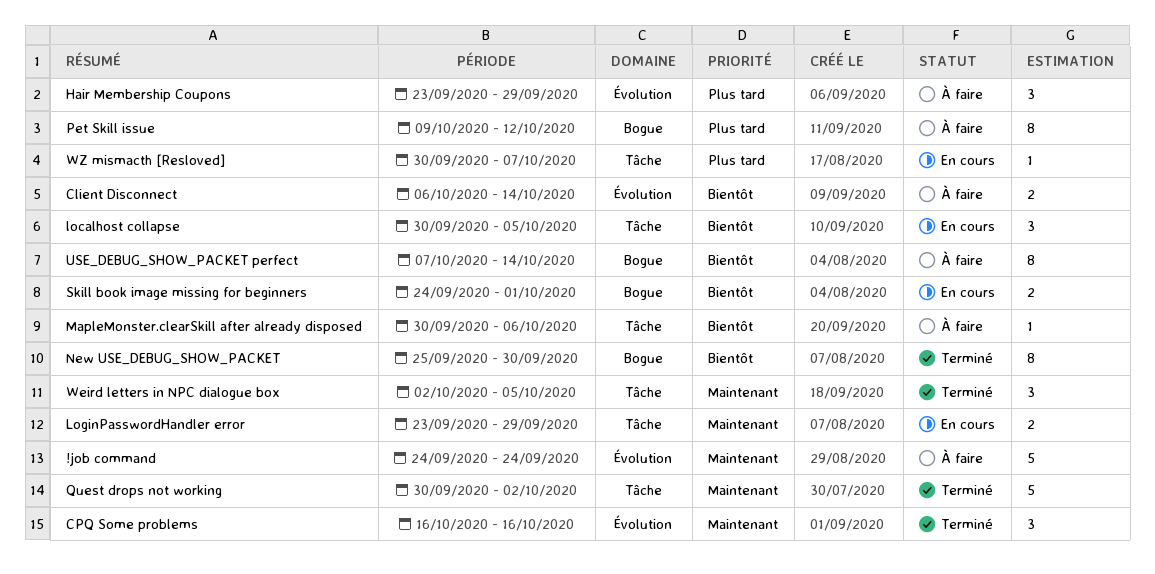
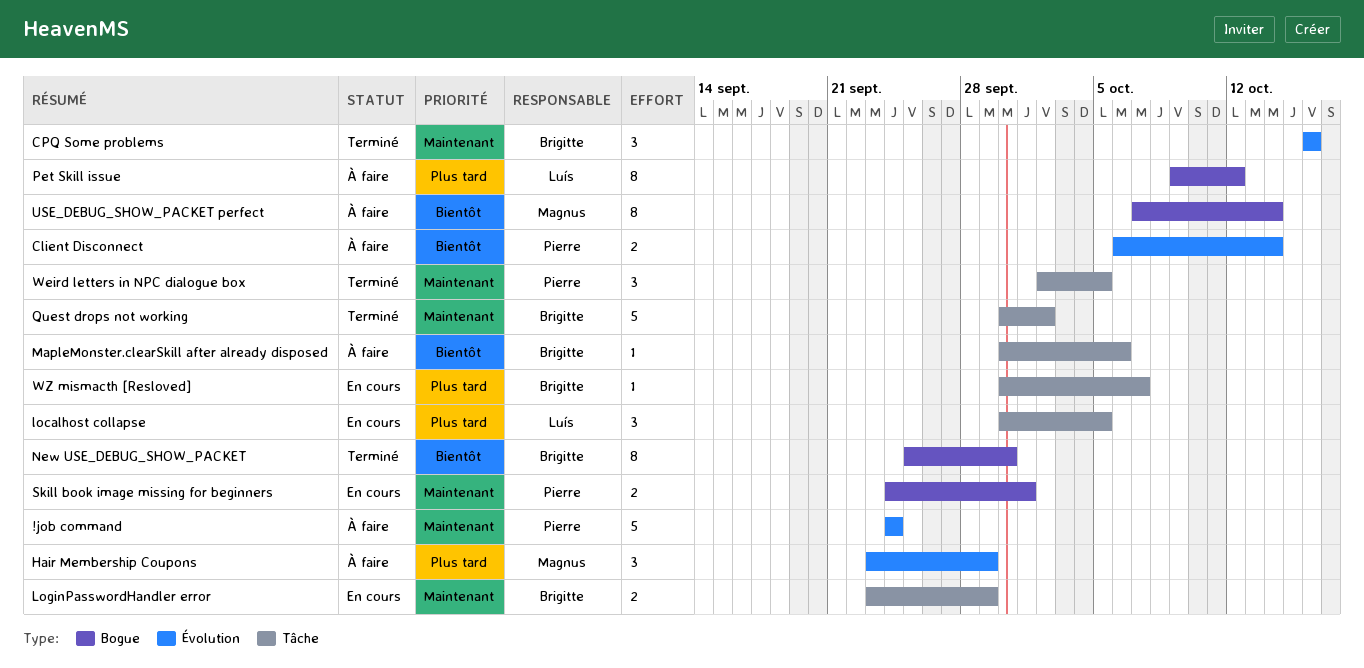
localhost collapse, priority: Bientôt -> Plus tard
Skill book image missing for beginners, priority: Bientôt -> Maintenant

